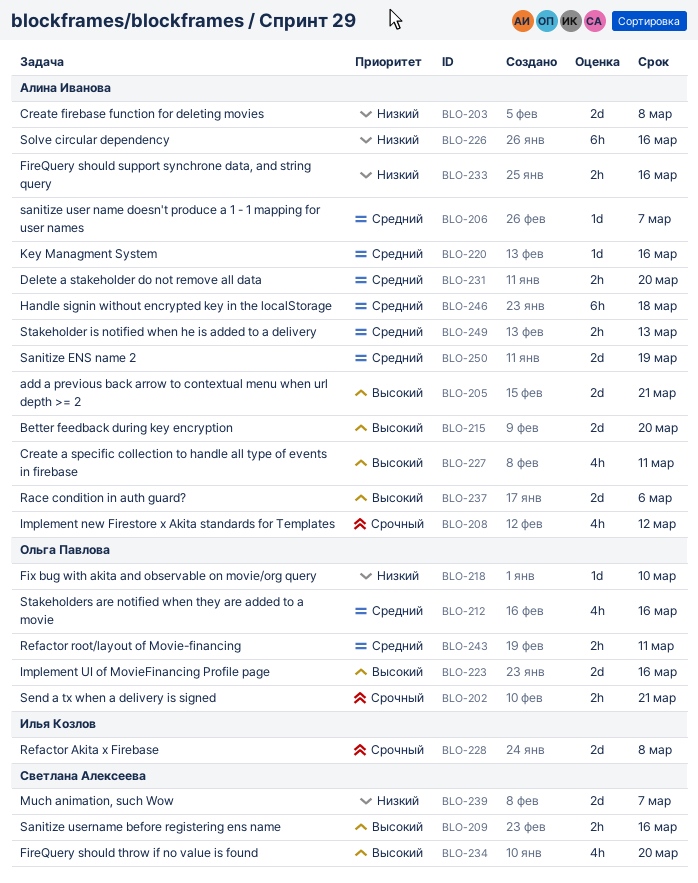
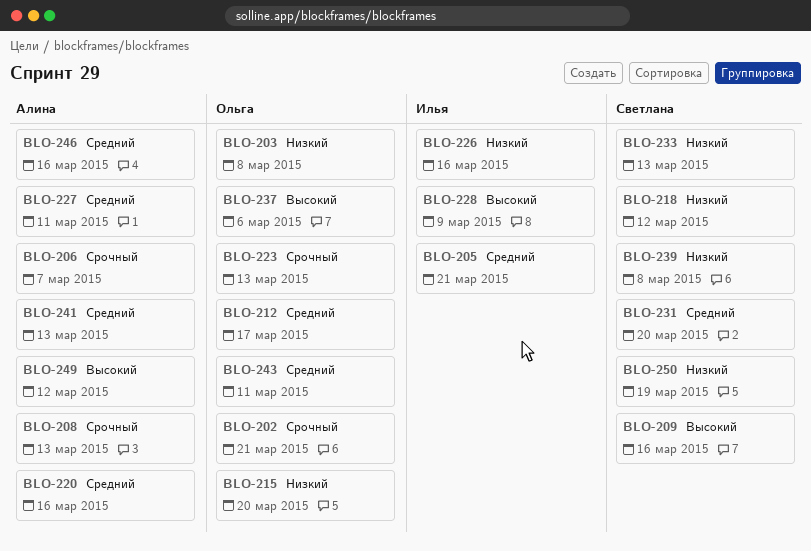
BLO-203, owner: Алина Иванова -> Ольга Павлова
BLO-205, owner: Алина Иванова -> Илья Козлов
BLO-205, priority: Высокий -> Средний
BLO-206, priority: Средний -> Срочный
BLO-208, due: Mar 12 -> Mar 13
BLO-212, due: Mar 16 -> Mar 17
BLO-215, owner: Алина Иванова -> Ольга Павлова
BLO-215, priority: Высокий -> Низкий
BLO-218, owner: Ольга Павлова -> Светлана Алексеева
BLO-218, due: Mar 10 -> Mar 12
BLO-223, priority: Высокий -> Срочный
BLO-223, due: Mar 16 -> Mar 13
BLO-226, owner: Алина Иванова -> Илья Козлов
BLO-227, priority: Высокий -> Средний
BLO-228, priority: Срочный -> Высокий
BLO-228, due: Mar 8 -> Mar 9
BLO-231, owner: Алина Иванова -> Светлана Алексеева
BLO-233, owner: Алина Иванова -> Светлана Алексеева
BLO-233, due: Mar 16 -> Mar 13
BLO-234: present -> none
BLO-237, owner: Алина Иванова -> Ольга Павлова
BLO-239, due: Mar 7 -> Mar 8
BLO-241: none -> present
BLO-246, due: Mar 18 -> Mar 16
BLO-249, priority: Средний -> Высокий
BLO-249, due: Mar 13 -> Mar 12
BLO-250, owner: Алина Иванова -> Светлана Алексеева
BLO-250, priority: Средний -> Низкий

